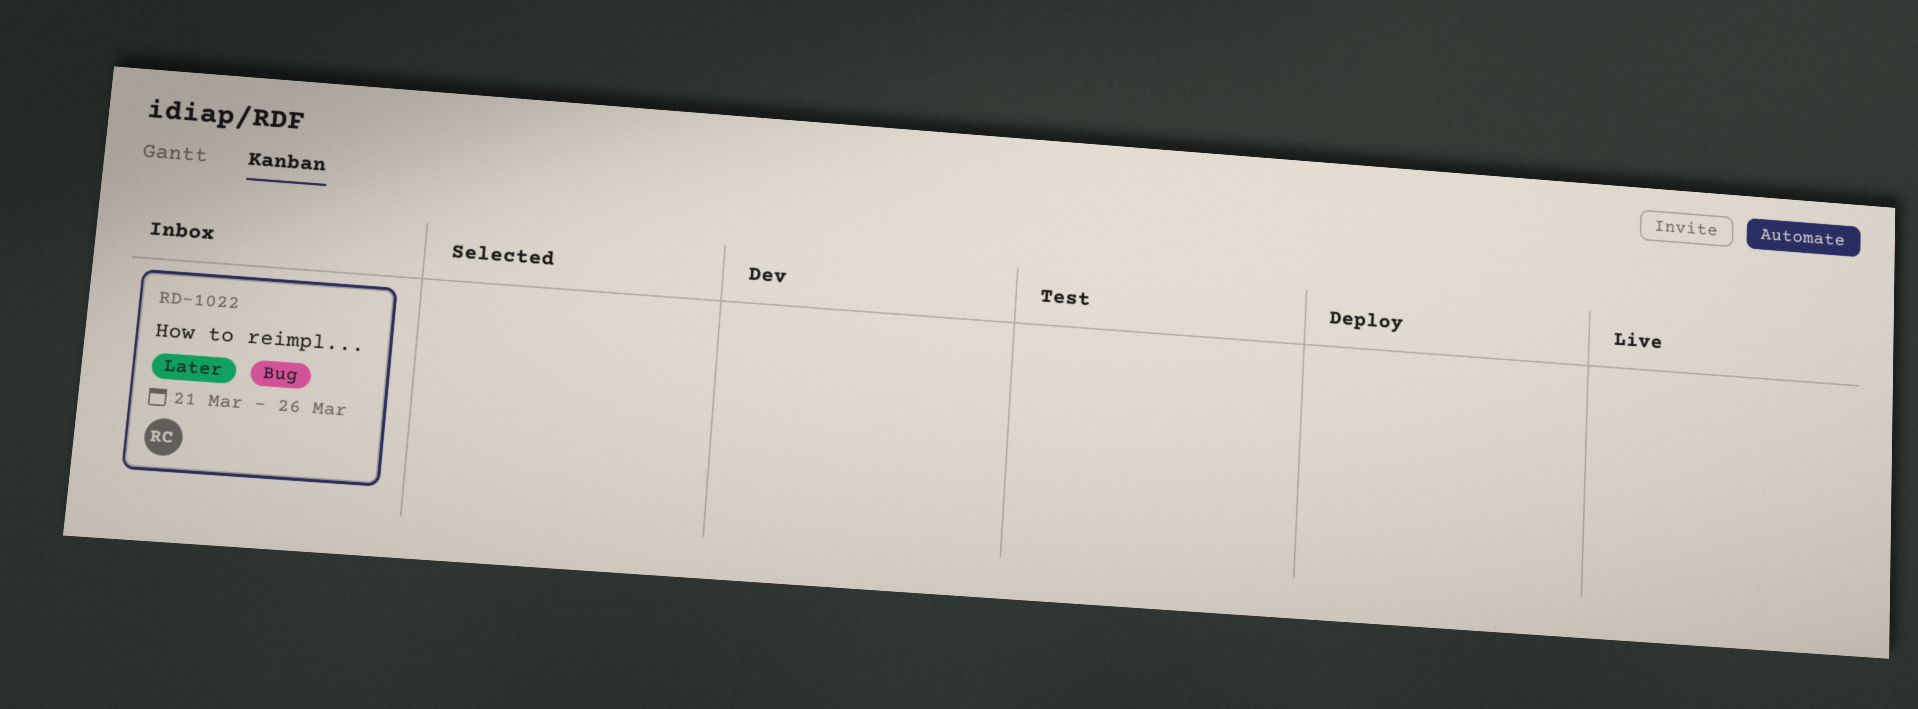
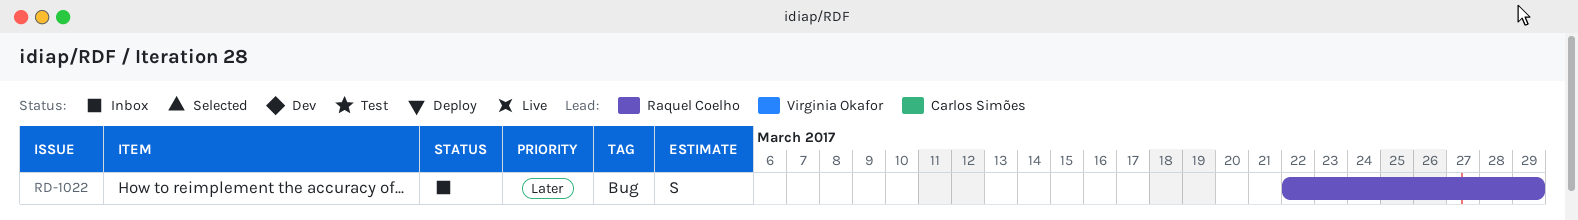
RD-1022, start: Mar 21 -> Mar 22
RD-1022, due: Mar 26 -> Mar 29

